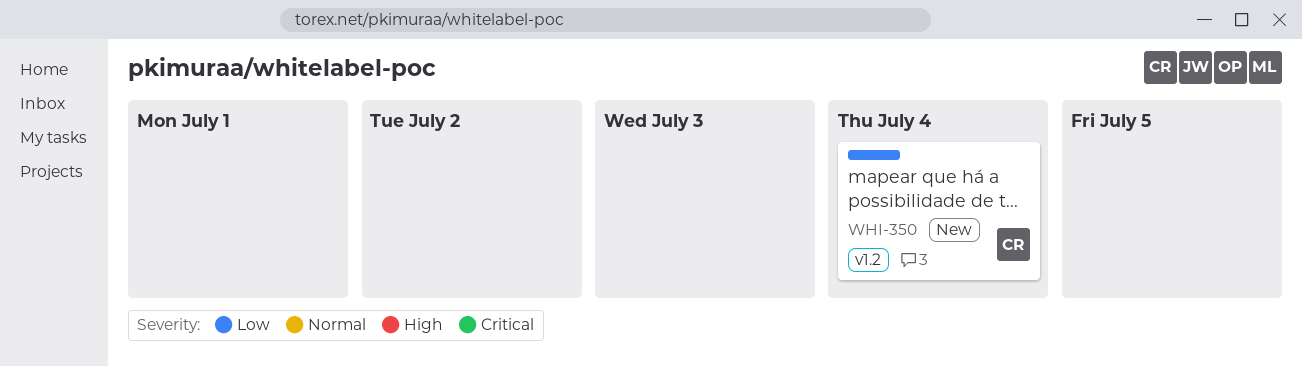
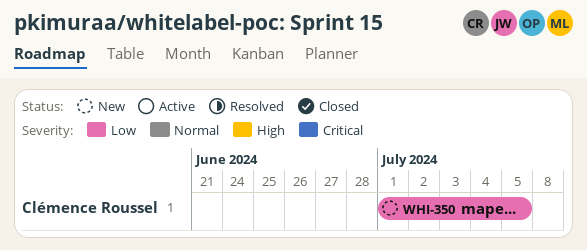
WHI-350, due: Jul 4 -> Jul 5

